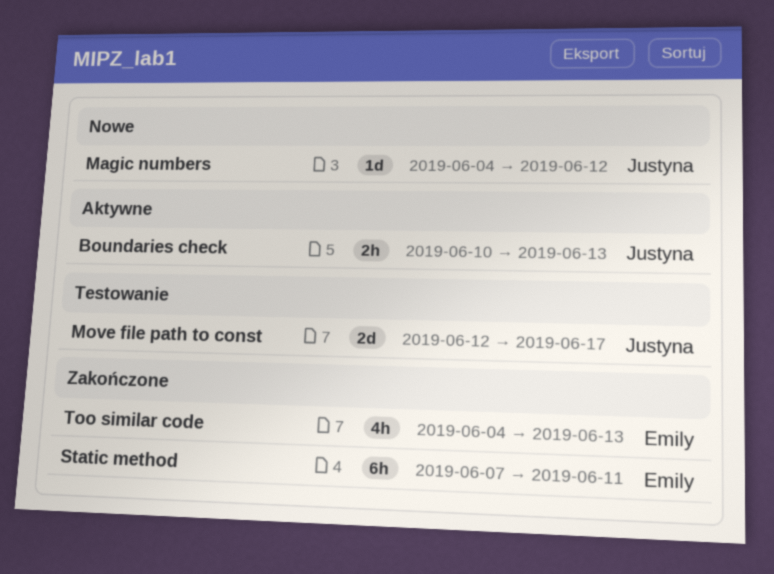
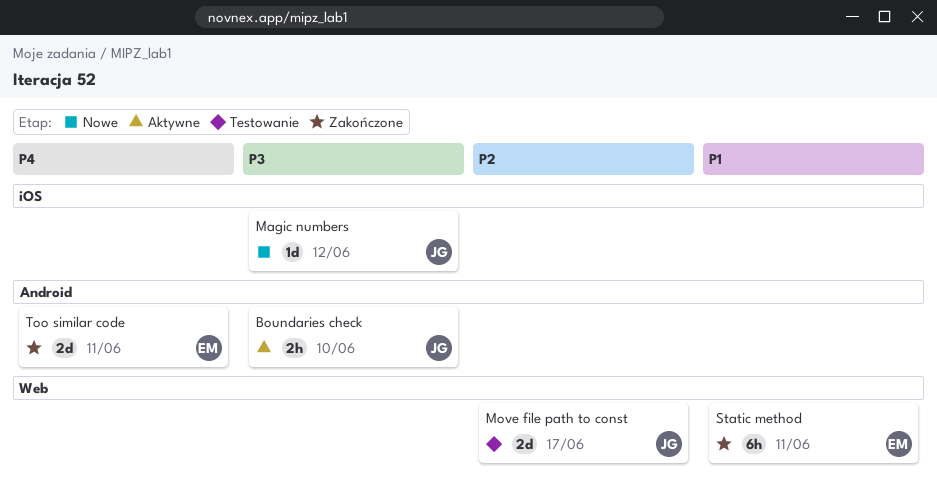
Boundaries check, due: Jun 13 -> Jun 10
Too similar code, estimate: 4h -> 2d
Too similar code, due: Jun 13 -> Jun 11

